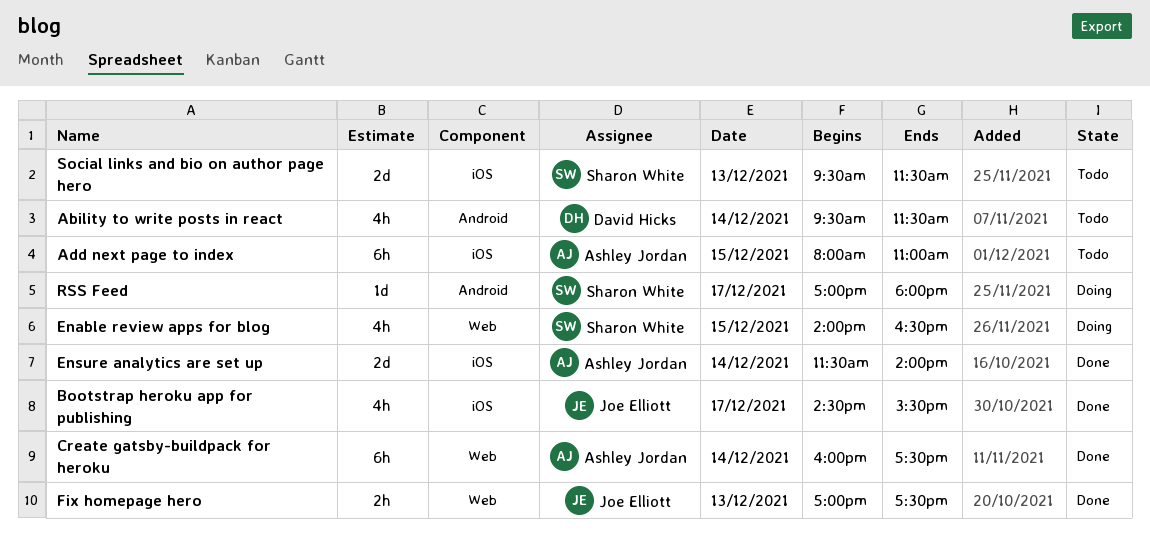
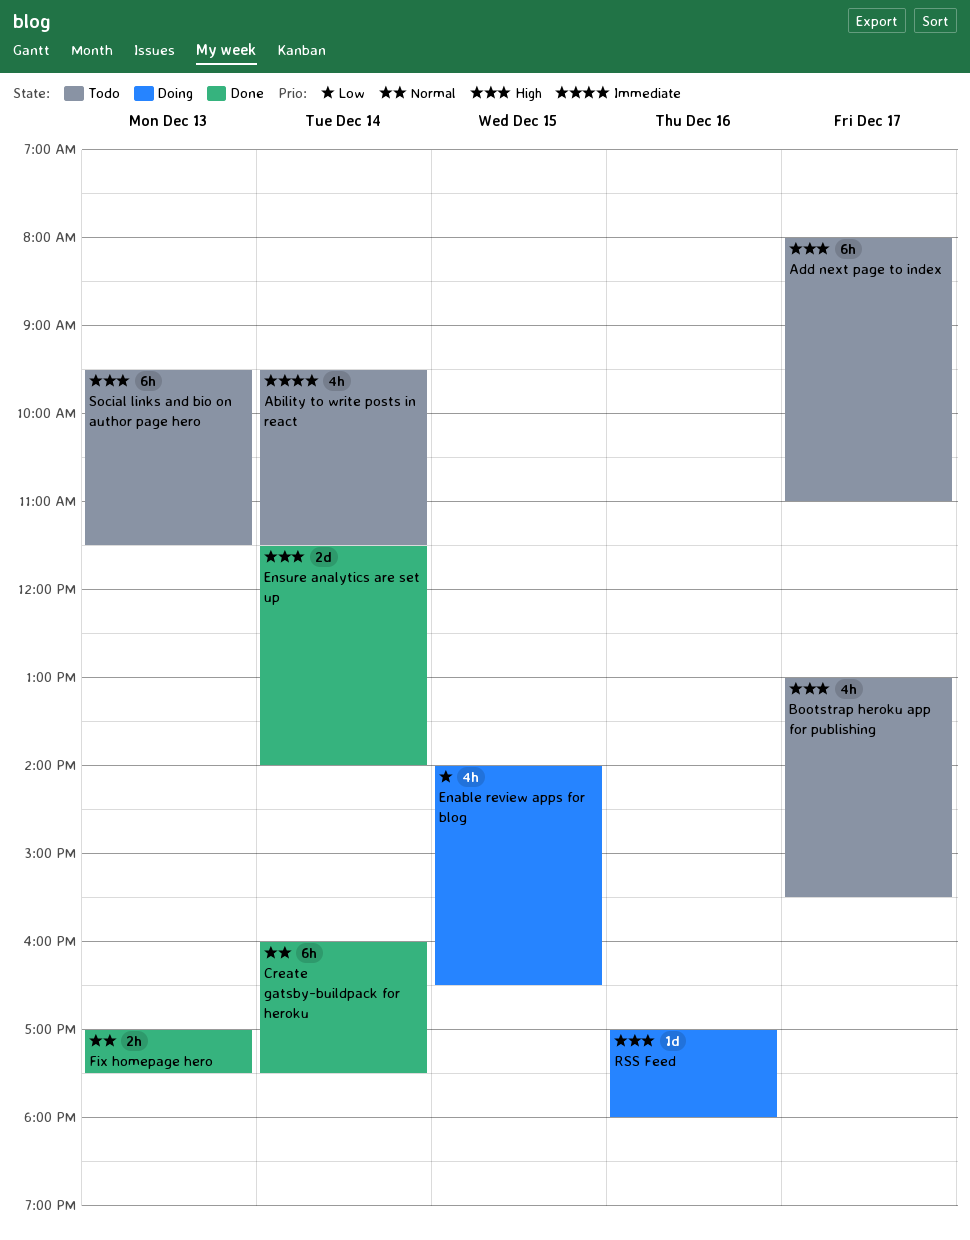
Add next page to index, day: Dec 15 -> Dec 17
Bootstrap heroku app for publishing, status: Done -> Todo
Bootstrap heroku app for publishing, begins: 14:30 -> 13:00
RSS Feed, day: Dec 17 -> Dec 16
Social links and bio on author page hero, estimate: 2d -> 6h

